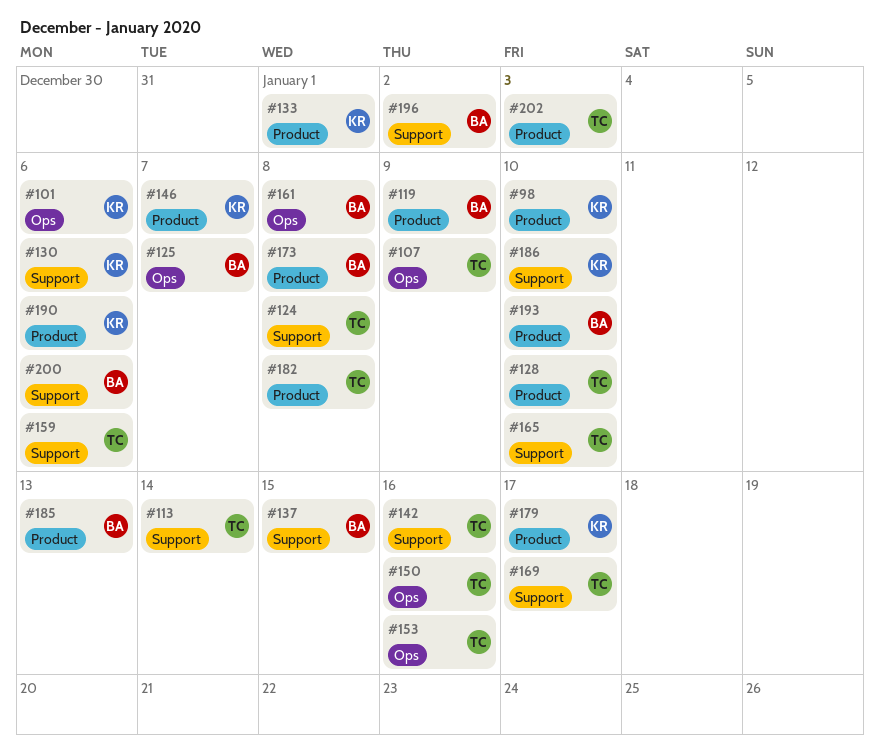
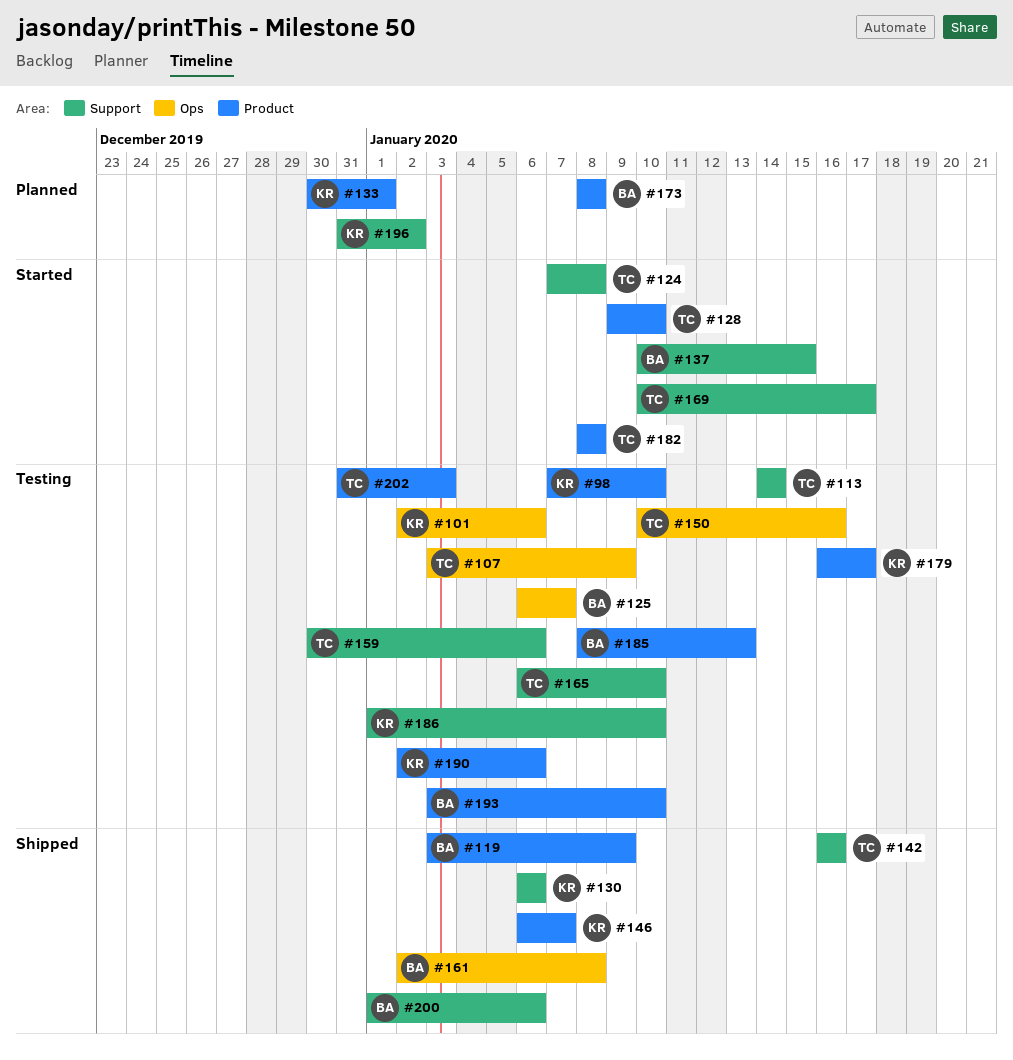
#153: present -> none
#196, owner: BA -> KR

